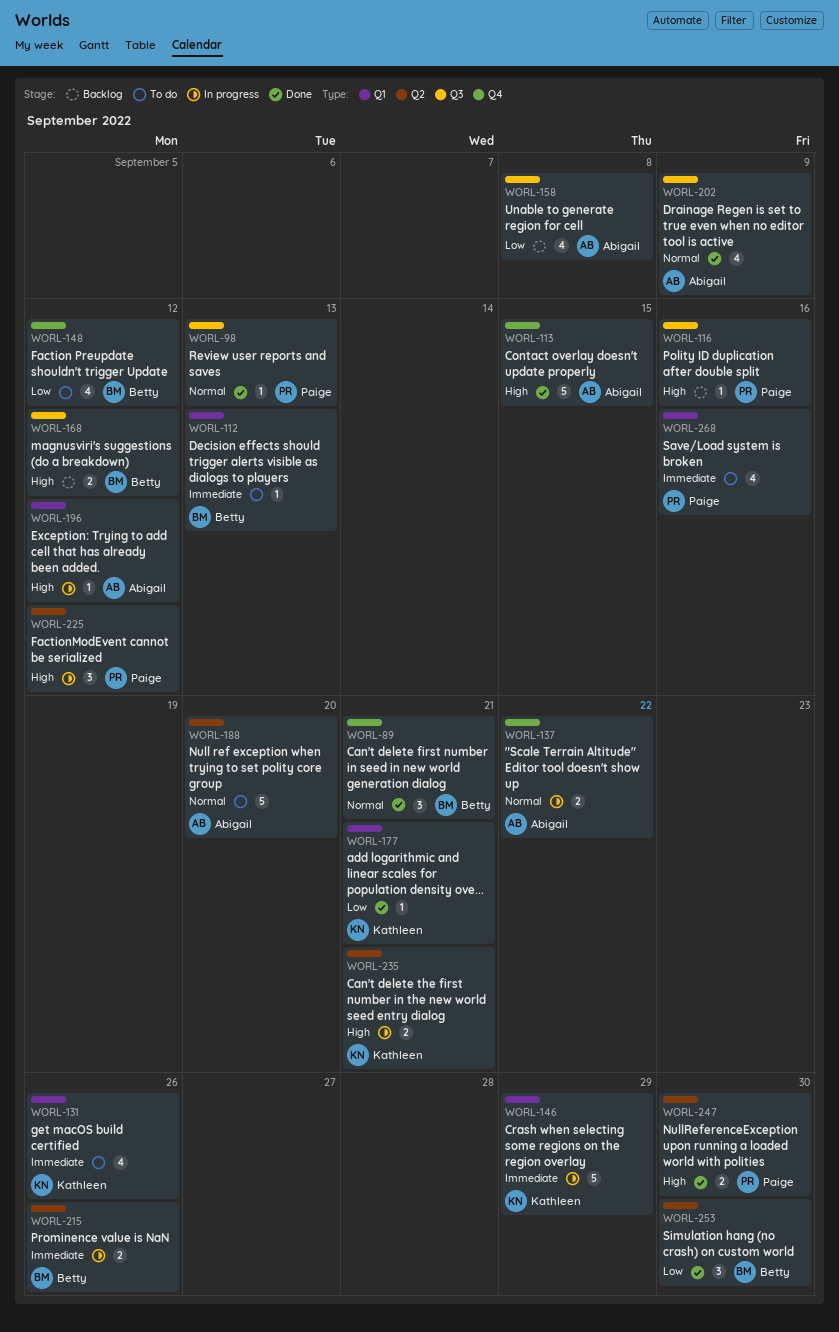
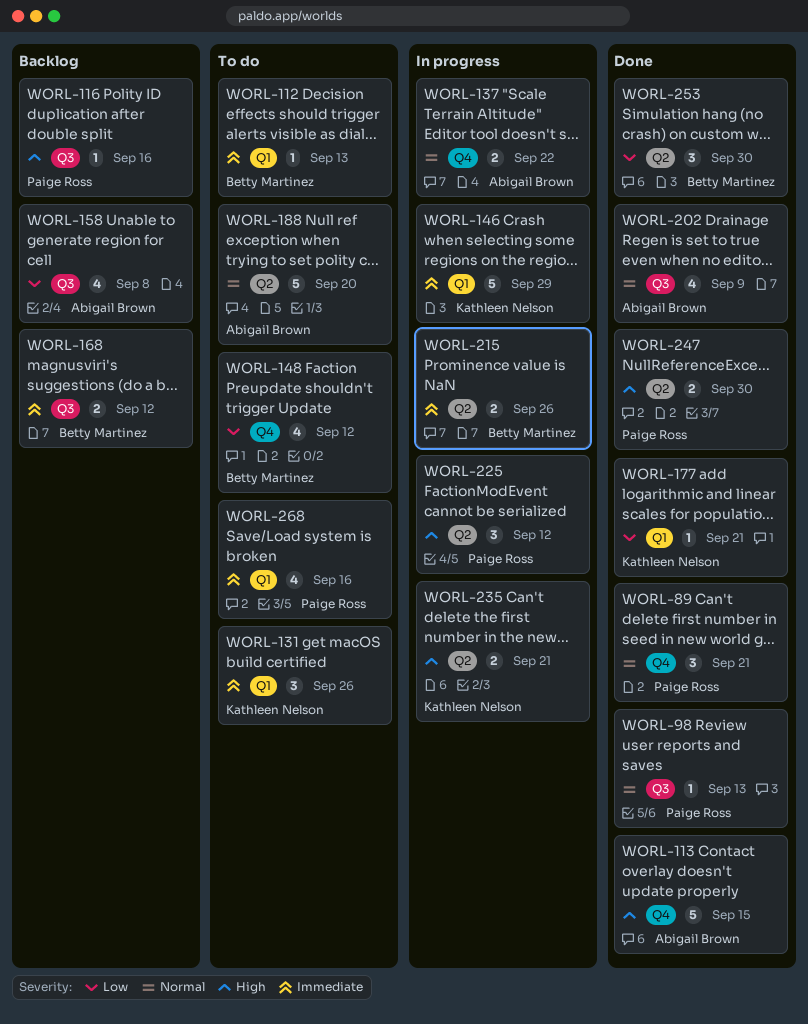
WORL-89, owner: Betty Martinez -> Paige Ross
WORL-131, estimate: 4 -> 3
WORL-168, priority: High -> Immediate
WORL-196: present -> none

